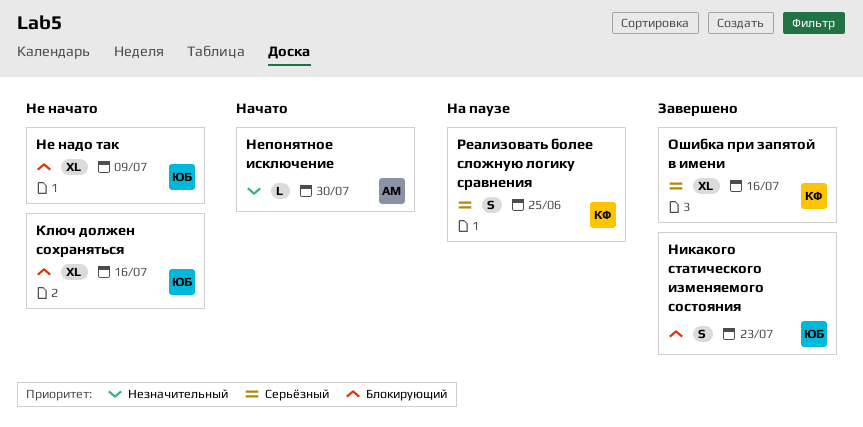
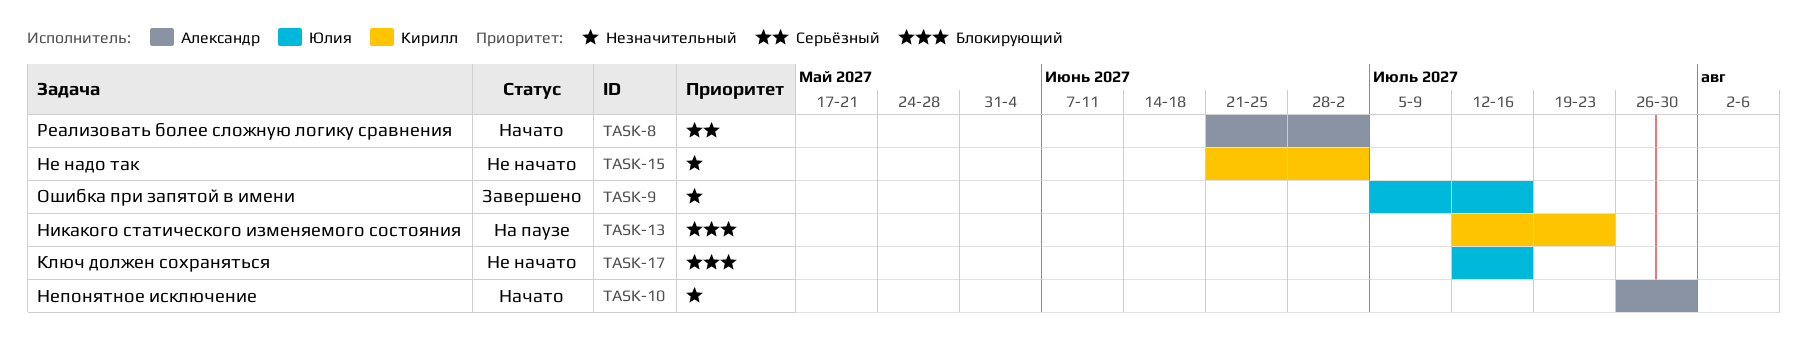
Не надо так, owner: Юлия -> Кирилл
Не надо так, priority: Блокирующий -> Незначительный
Не надо так, due: Jul 9 -> Jul 2
Никакого статического изменяемого состояния, status: Завершено -> На паузе
Никакого статического изменяемого состояния, owner: Юлия -> Кирилл
Ошибка при запятой в имени, owner: Кирилл -> Юлия
Ошибка при запятой в имени, priority: Серьёзный -> Незначительный
Реализовать более сложную логику сравнения, status: На паузе -> Начато
Реализовать более сложную логику сравнения, owner: Кирилл -> Александр
Реализовать более сложную логику сравнения, due: Jun 25 -> Jul 2

